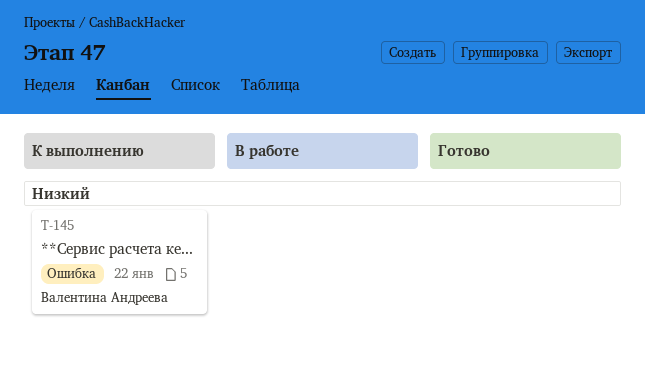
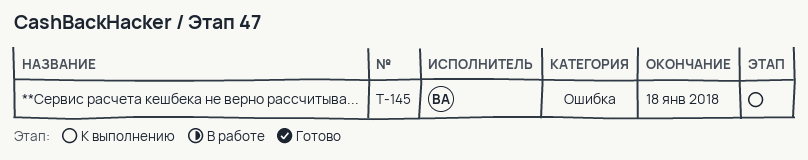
T-145, due: Jan 22 -> Jan 18

